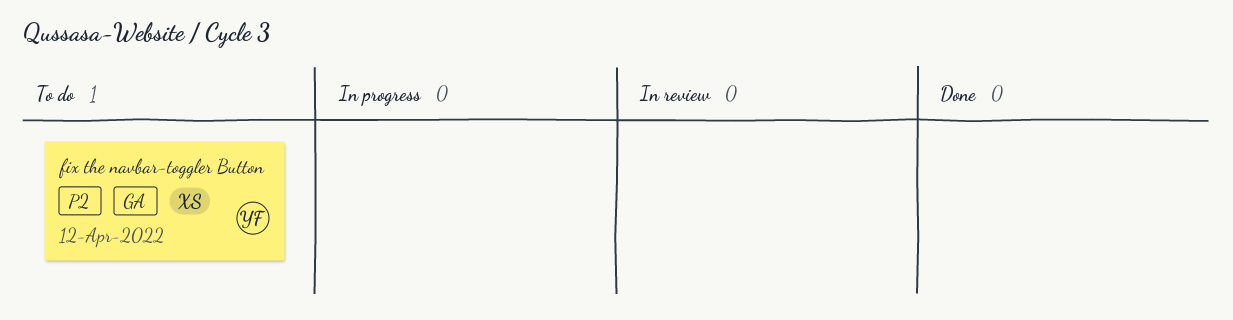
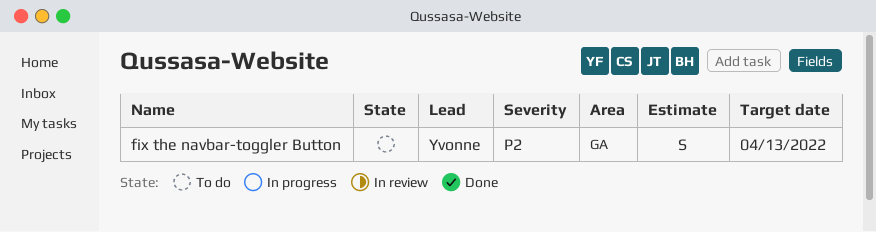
fix the navbar-toggler Button, estimate: XS -> S
fix the navbar-toggler Button, due: Apr 12 -> Apr 13

